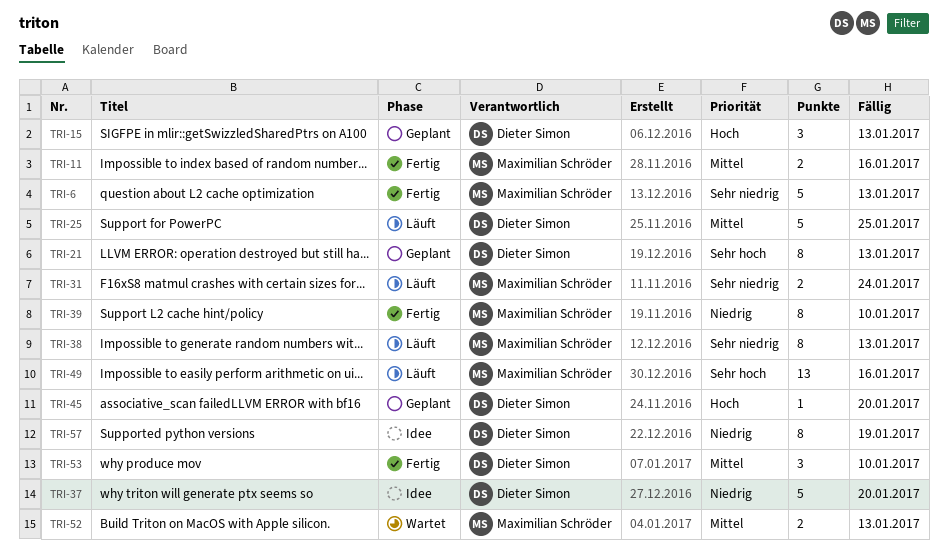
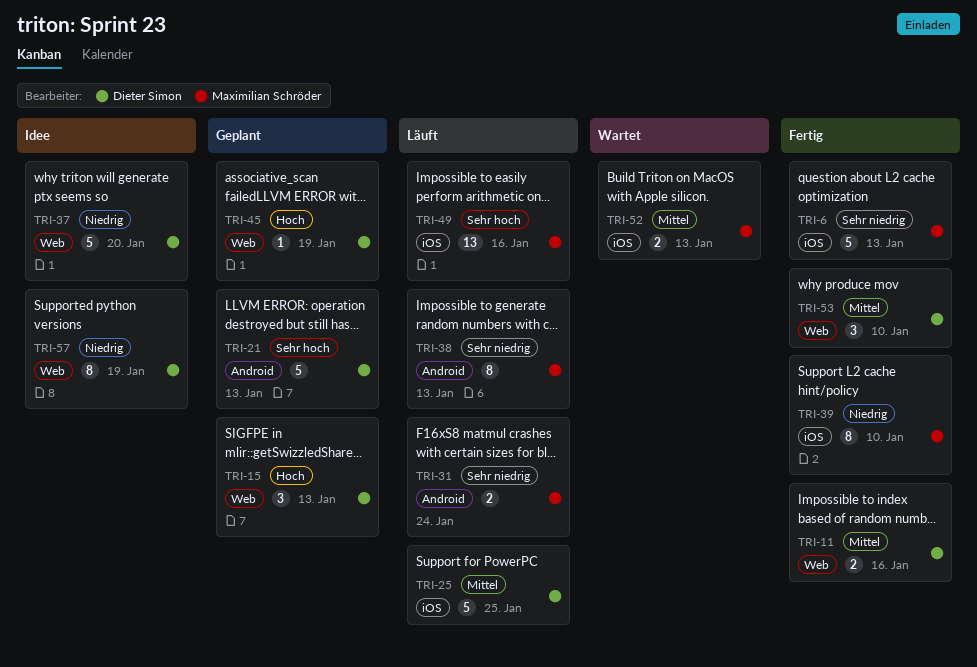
TRI-11, owner: Maximilian Schröder -> Dieter Simon
TRI-21, estimate: 8 -> 5
TRI-45, due: Jan 20 -> Jan 19

